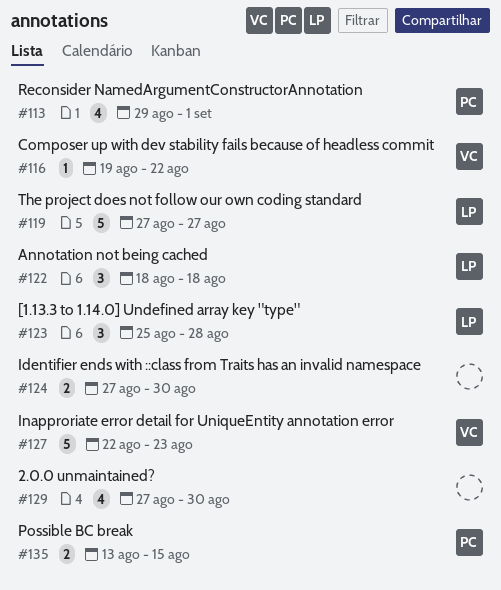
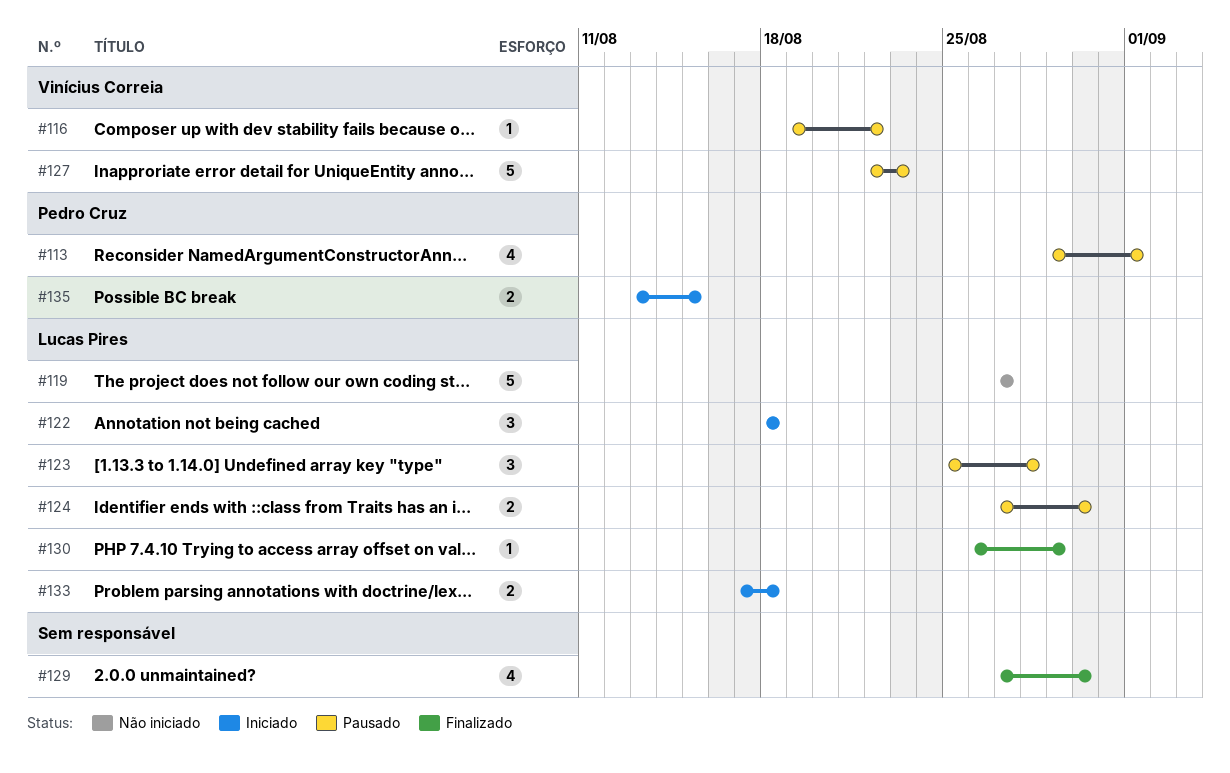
#124, owner: none -> Lucas Pires
#130: none -> present
#133: none -> present

